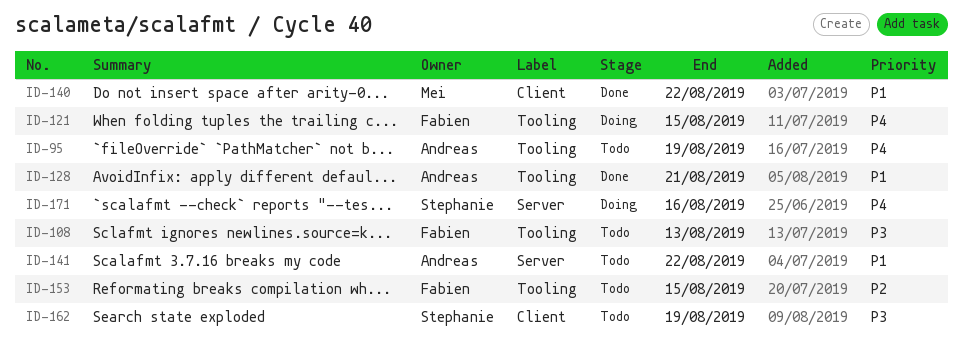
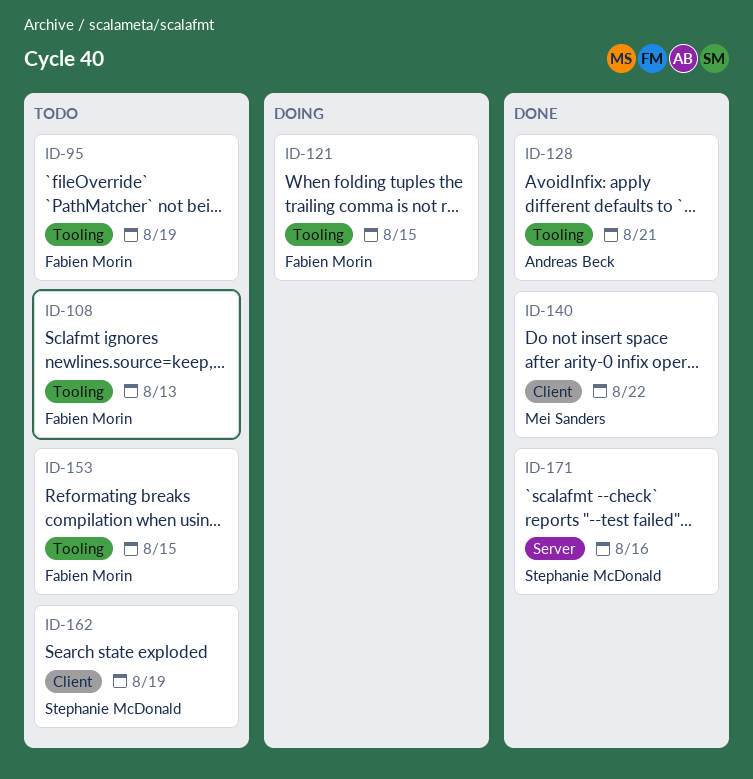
ID-95, owner: Andreas Beck -> Fabien Morin
ID-141: present -> none
ID-171, status: Doing -> Done

